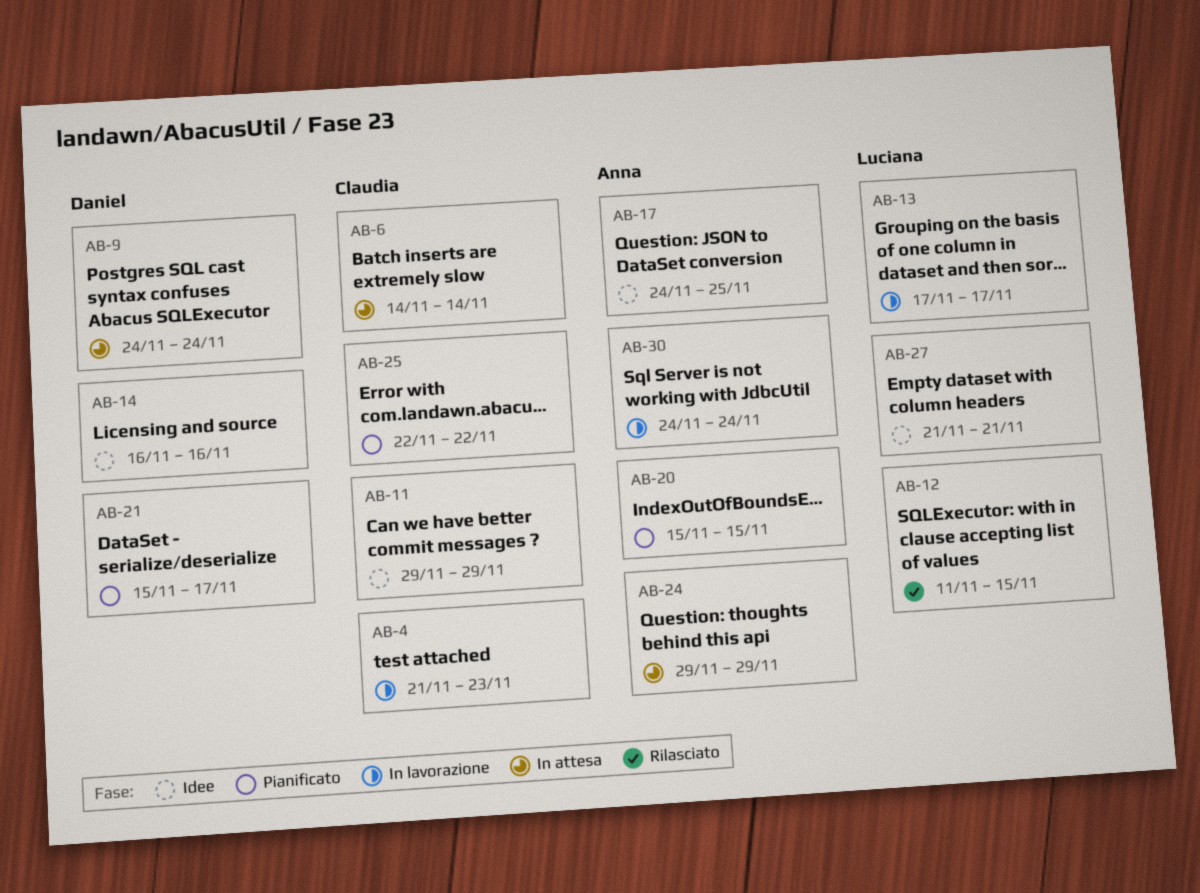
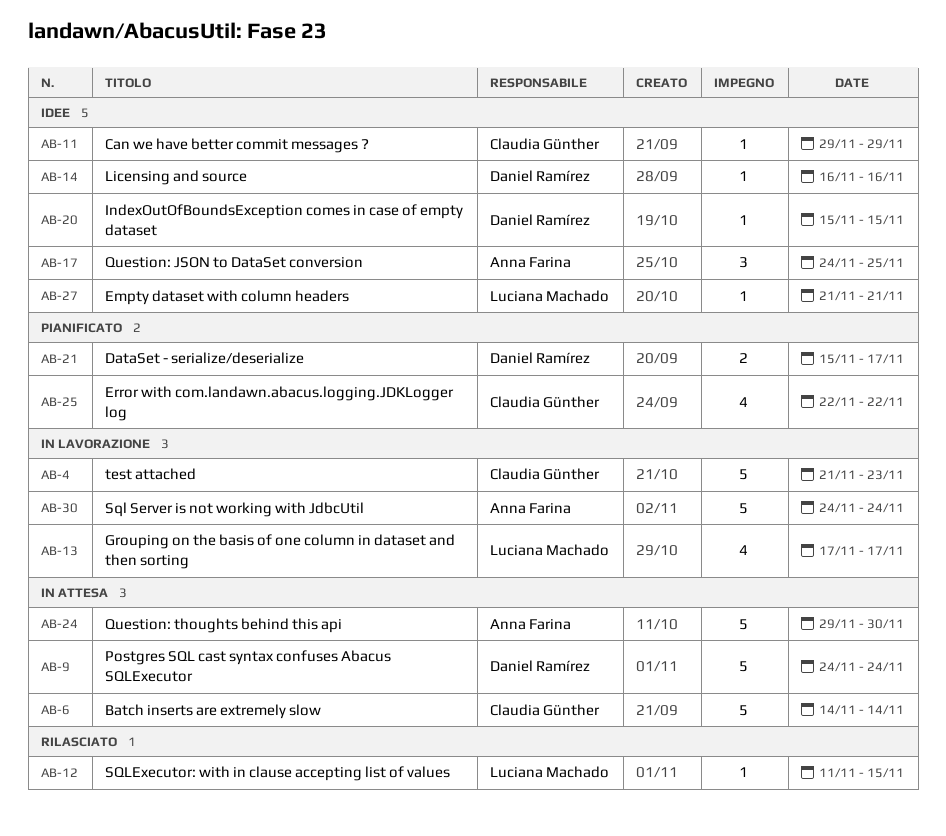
AB-20, status: Pianificato -> Idee
AB-20, owner: Anna Farina -> Daniel Ramírez
AB-24, due: Nov 29 -> Nov 30

